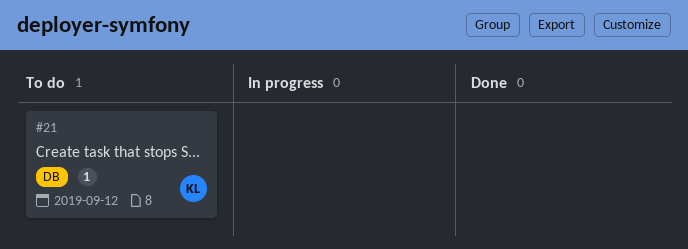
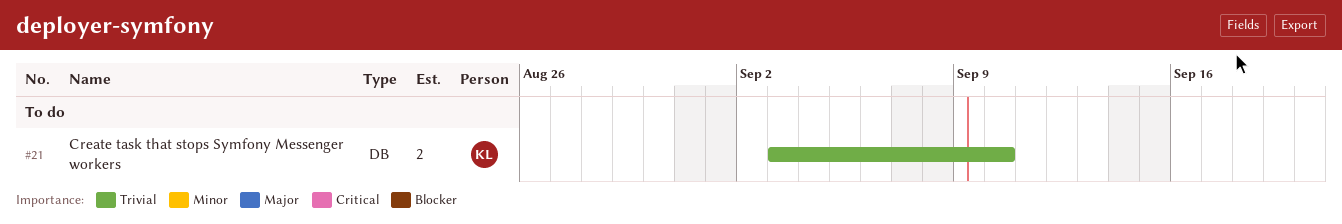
#21, estimate: 1 -> 2
#21, due: Sep 12 -> Sep 10

